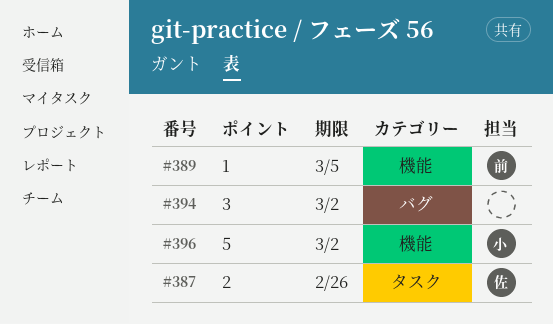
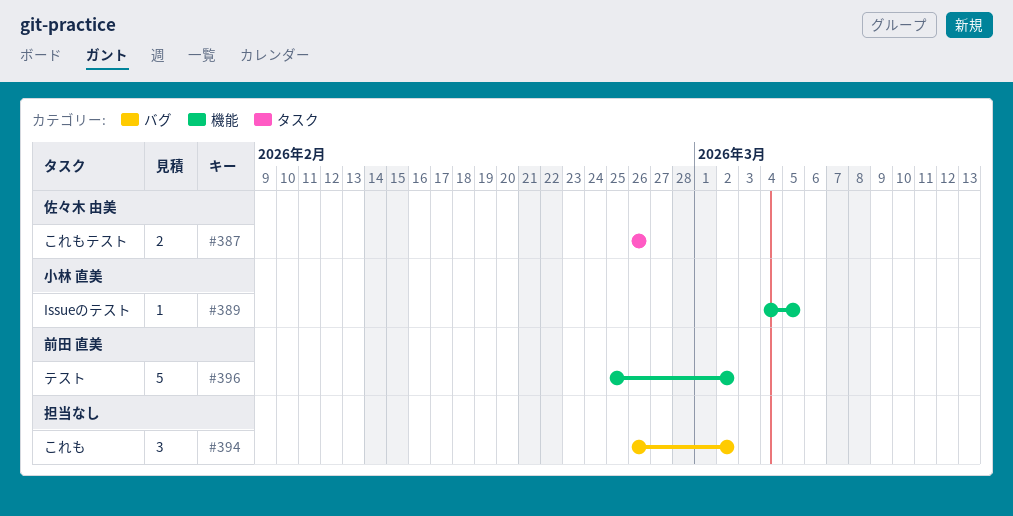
#389, owner: 前田 直美 -> 小林 直美
#396, owner: 小林 直美 -> 前田 直美

